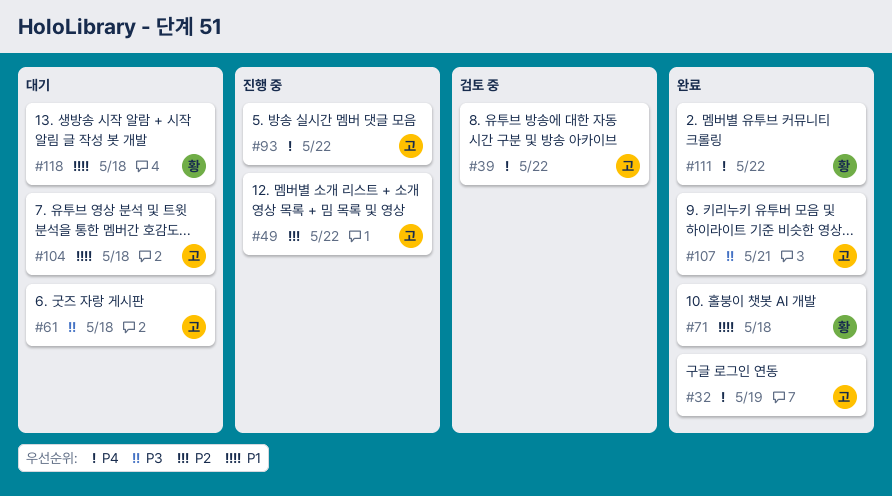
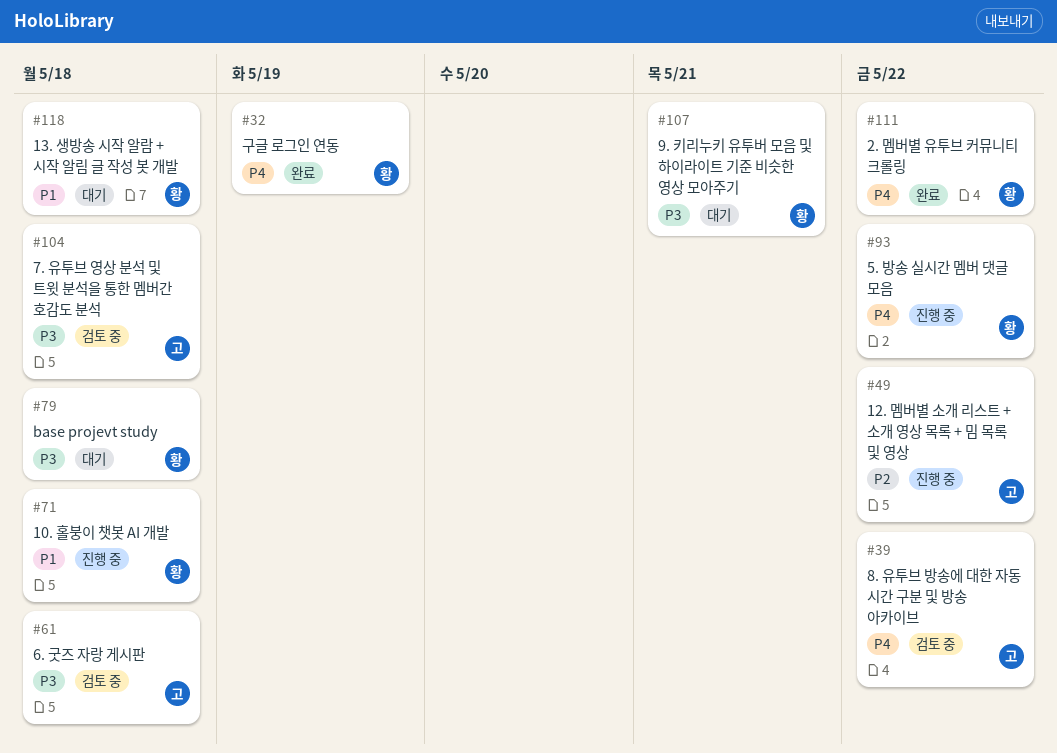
#32, owner: 고 -> 황
#61, status: 대기 -> 검토 중
#71, status: 완료 -> 진행 중
#79: none -> present
#93, owner: 고 -> 황
#104, status: 대기 -> 검토 중
#104, priority: P1 -> P3
#107, status: 완료 -> 대기
#107, owner: 고 -> 황

